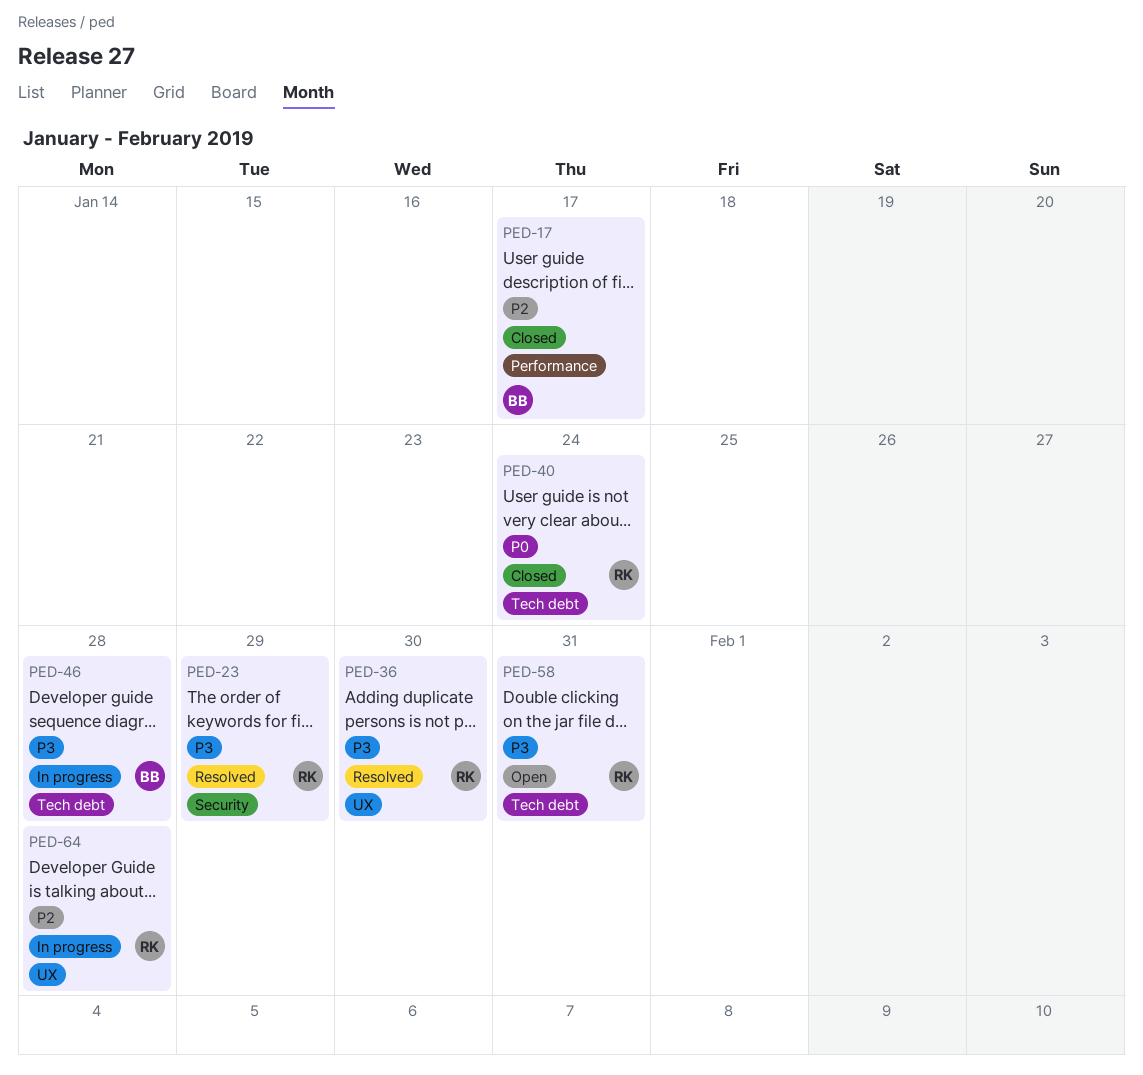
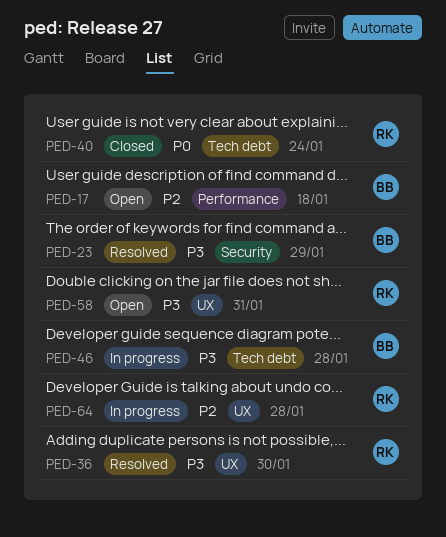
PED-17, status: Closed -> Open
PED-17, due: Jan 17 -> Jan 18
PED-23, owner: RK -> BB
PED-58, label: Tech debt -> UX

